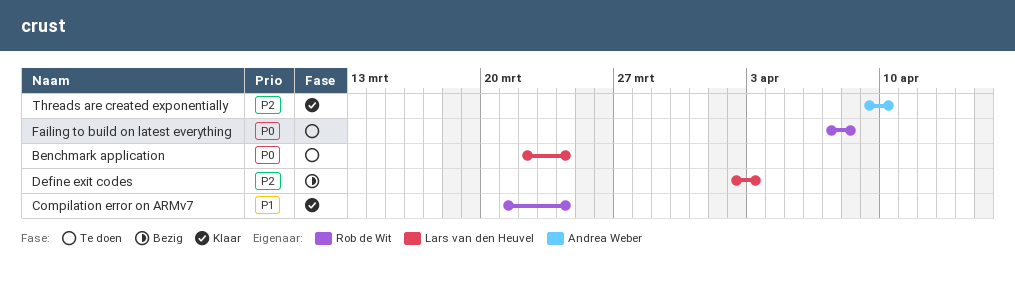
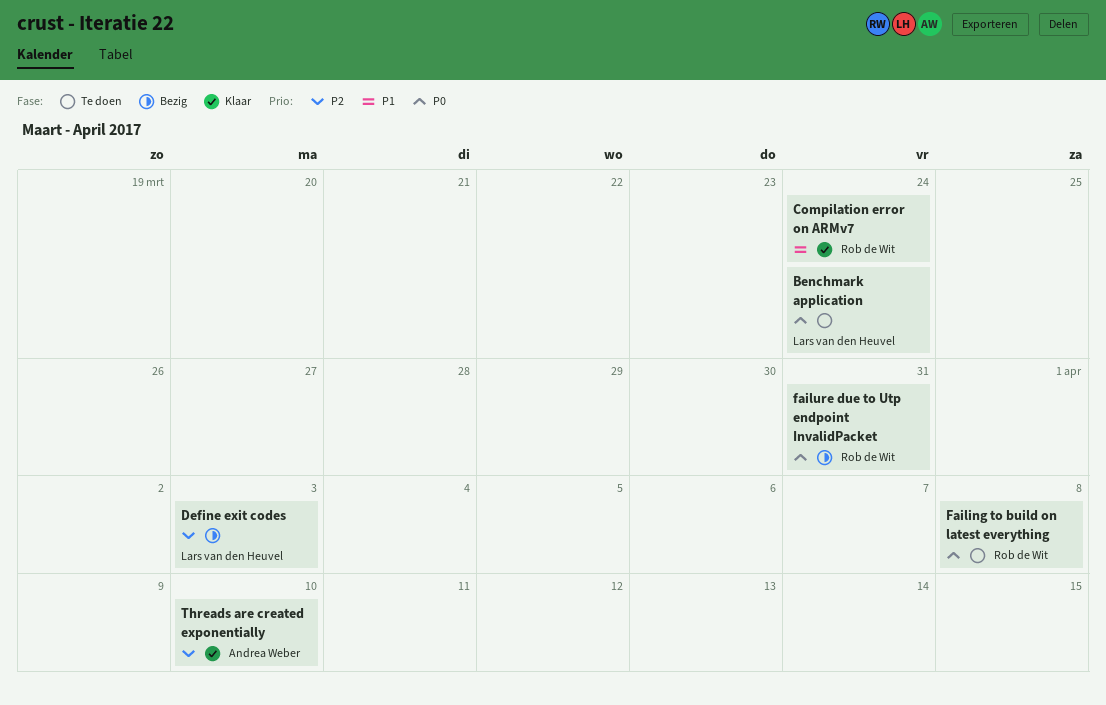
failure due to Utp endpoint InvalidPacket: none -> present

